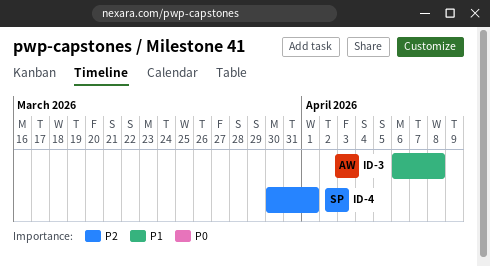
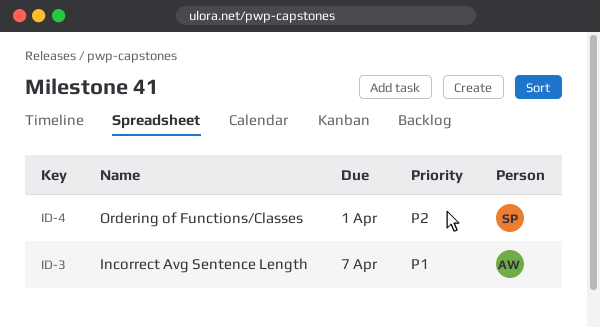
ID-3, due: Apr 8 -> Apr 7

